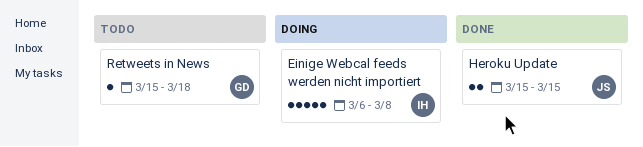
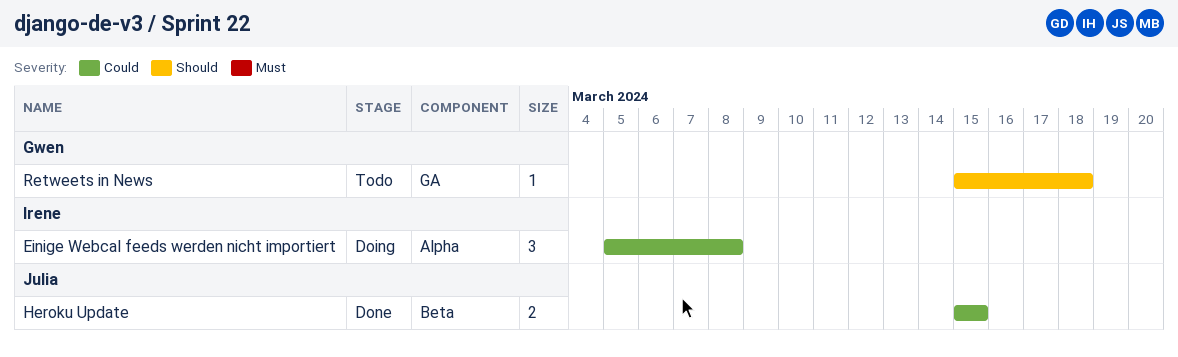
Einige Webcal feeds werden nicht importiert, estimate: 5 -> 3
Einige Webcal feeds werden nicht importiert, start: Mar 6 -> Mar 5

